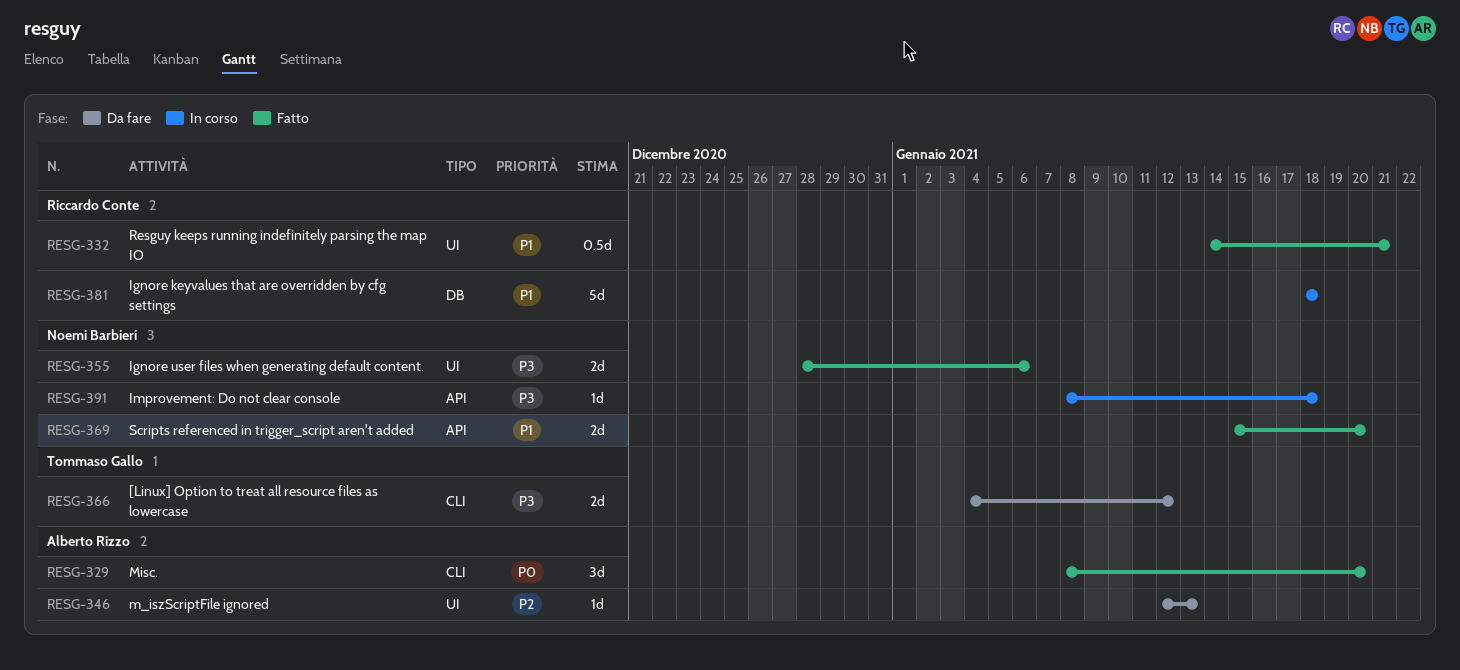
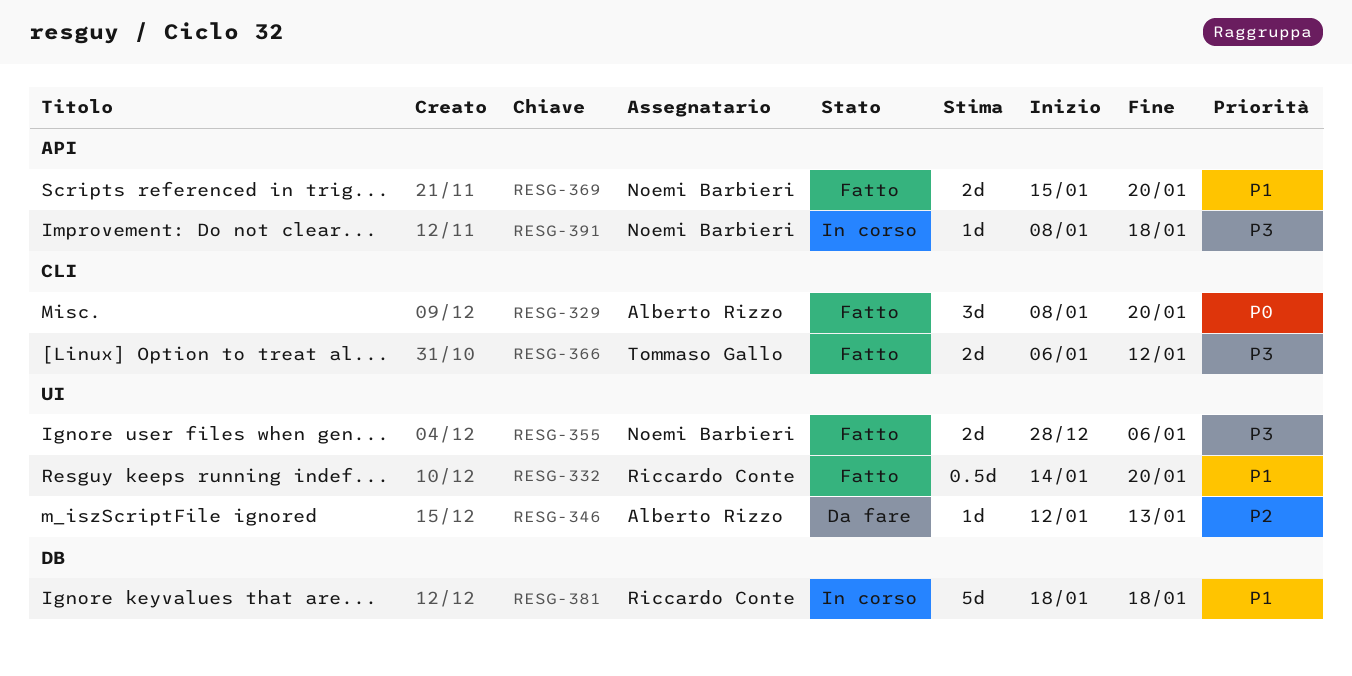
RESG-332, due: Jan 21 -> Jan 20
RESG-366, status: Da fare -> Fatto
RESG-366, start: Jan 4 -> Jan 6

